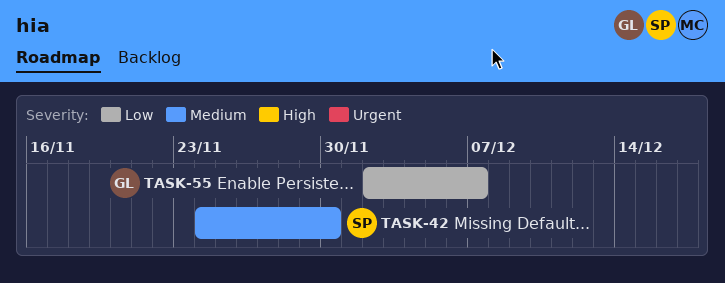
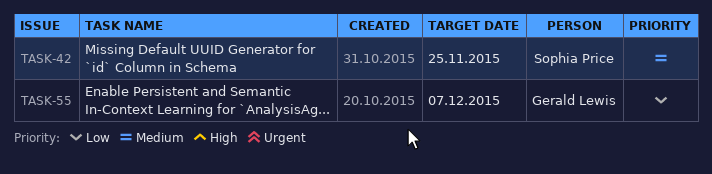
TASK-42, due: Nov 30 -> Nov 25

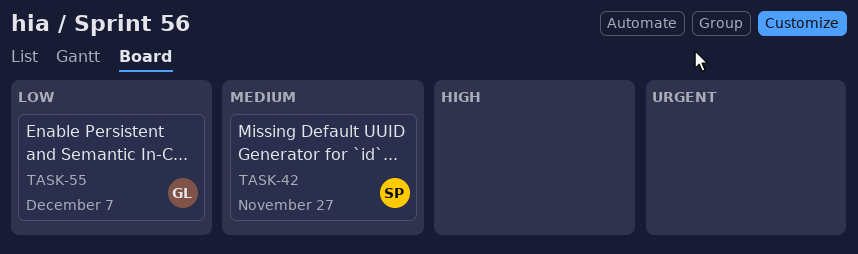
TASK-42, due: Nov 25 -> Nov 27

